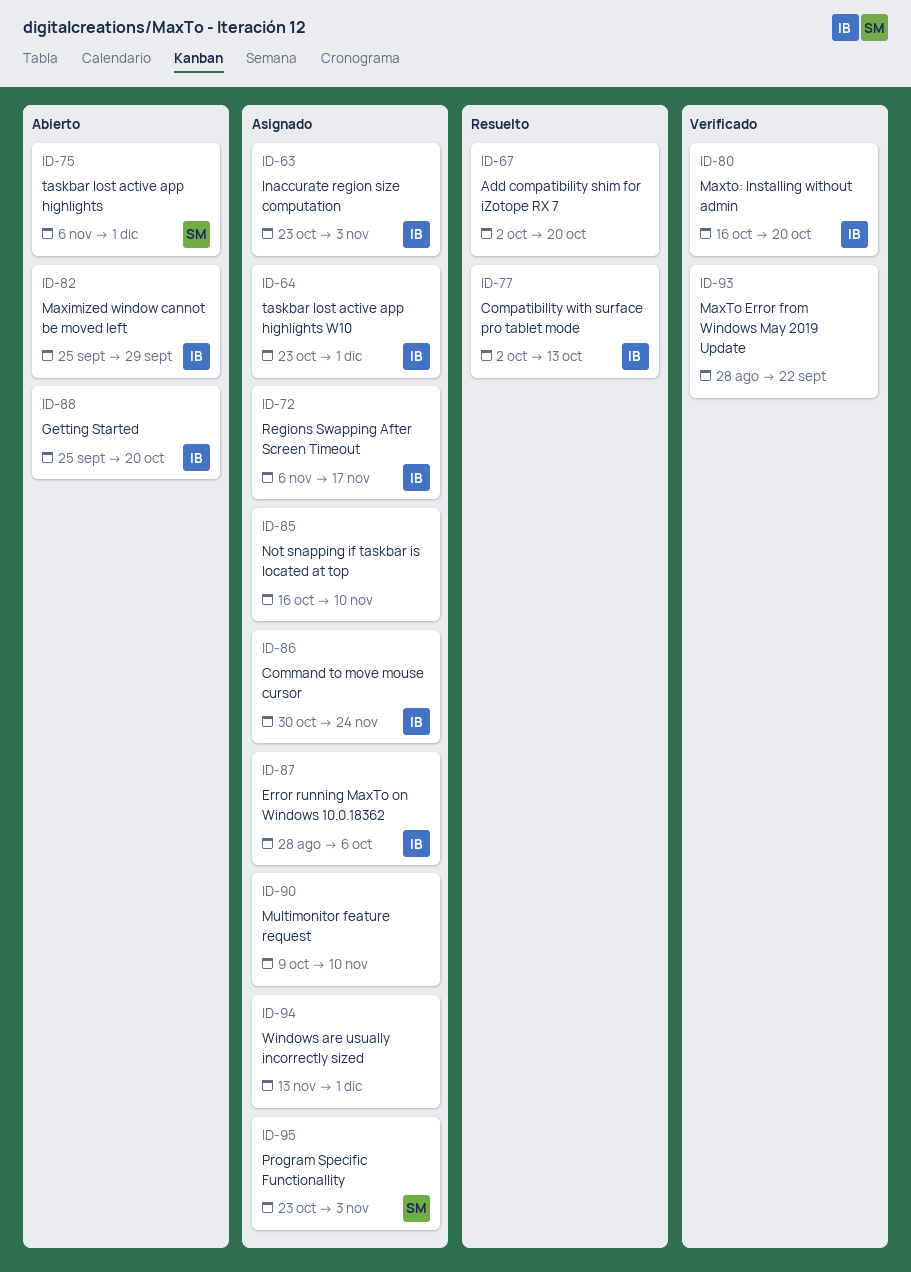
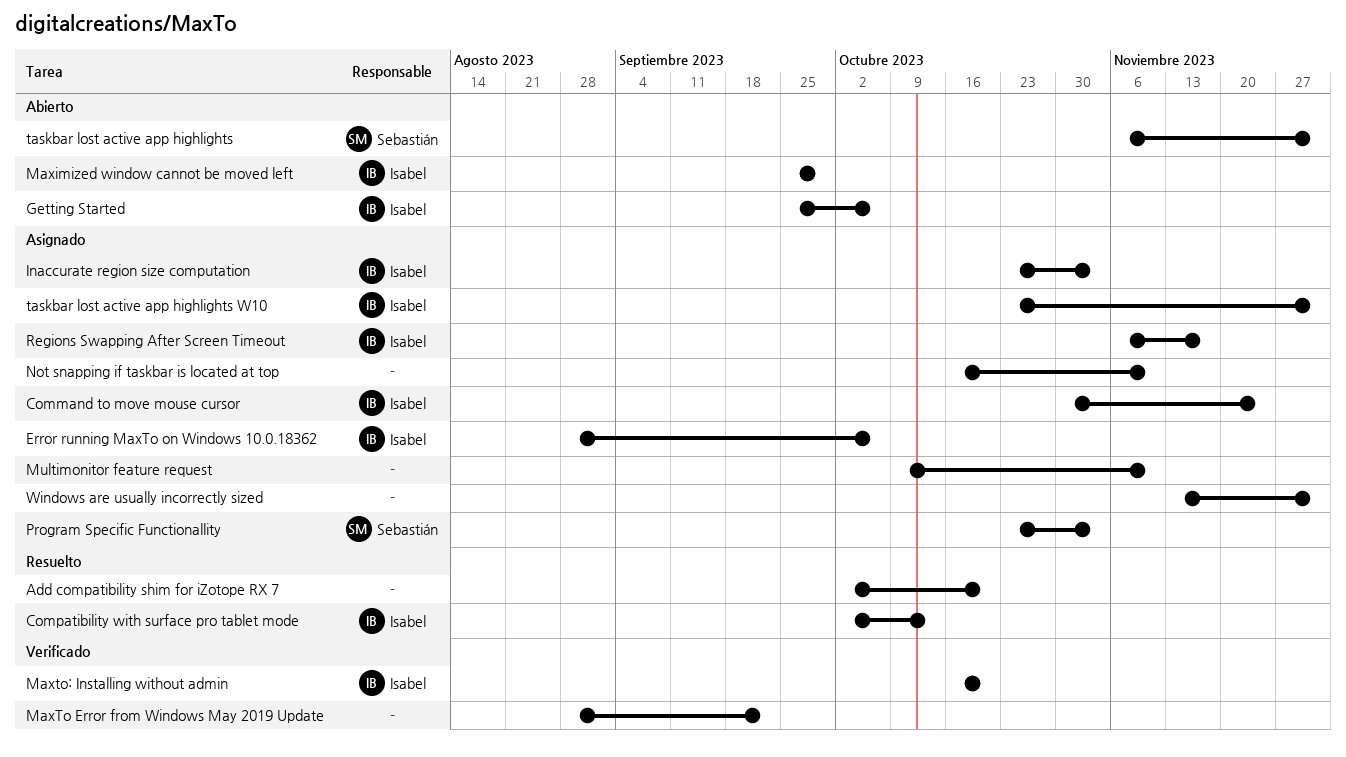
Getting Started, due: Oct 20 -> Oct 6

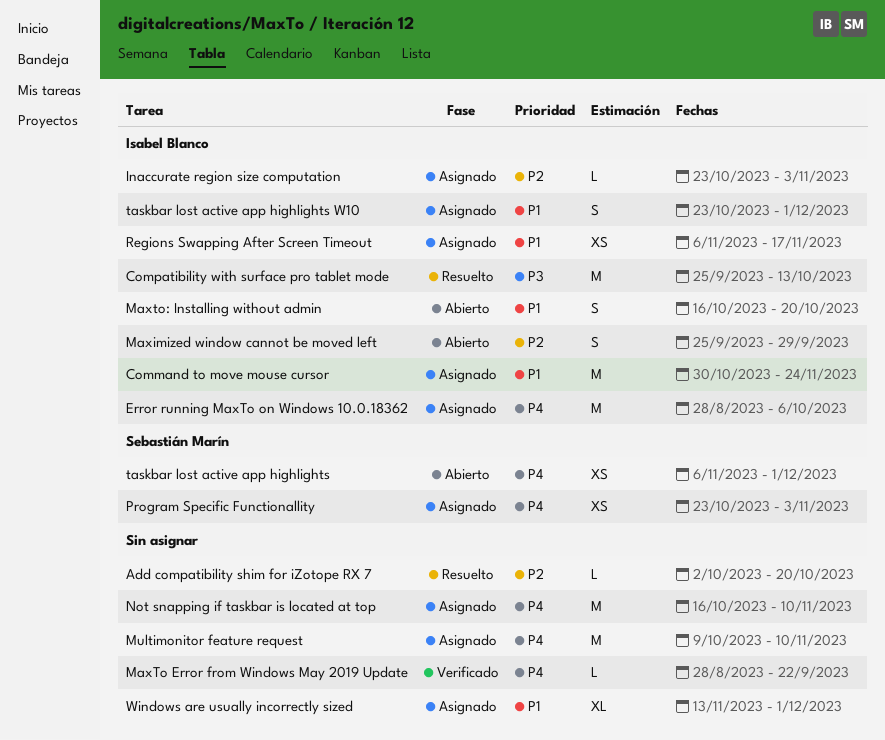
Compatibility with surface pro tablet mode, start: Oct 2 -> Sep 25
Getting Started: present -> none
Maxto: Installing without admin, status: Verificado -> Abierto

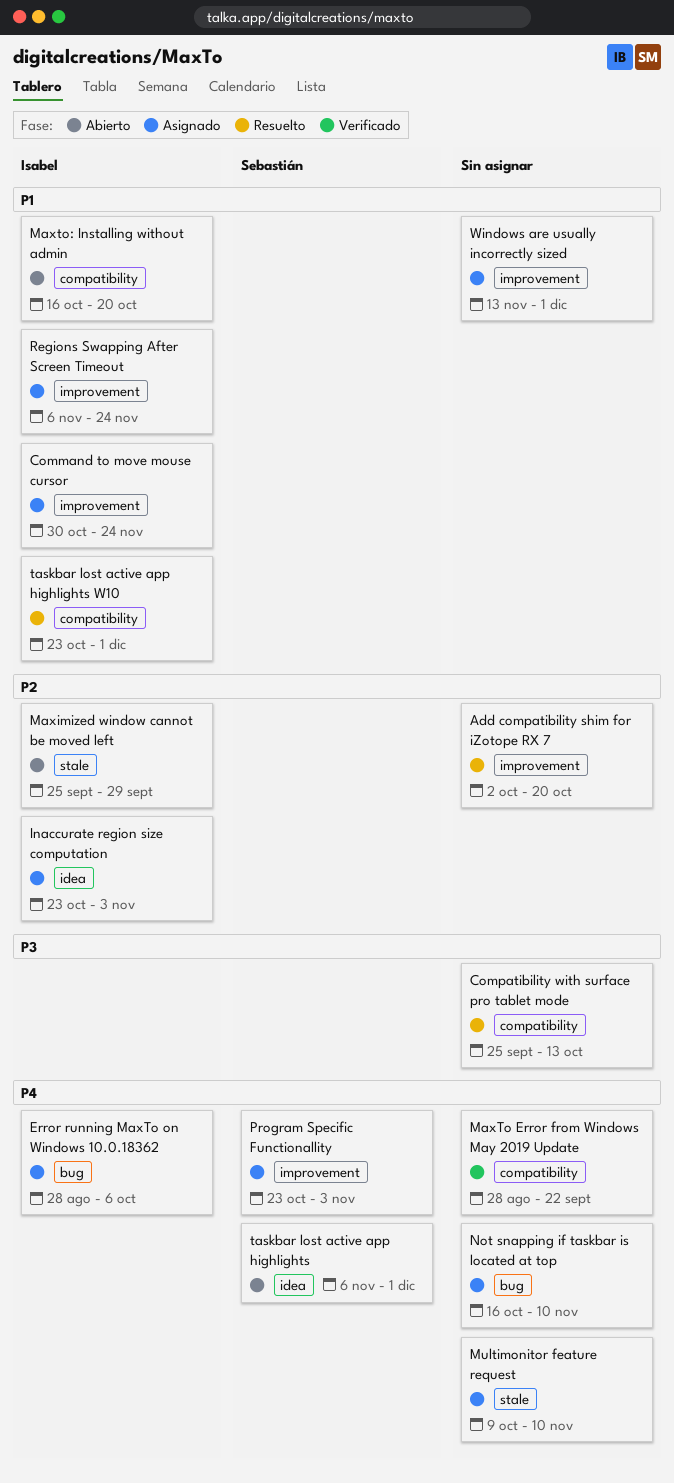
Compatibility with surface pro tablet mode, owner: Isabel Blanco -> none
Regions Swapping After Screen Timeout, due: Nov 17 -> Nov 24
taskbar lost active app highlights W10, status: Asignado -> Resuelto

